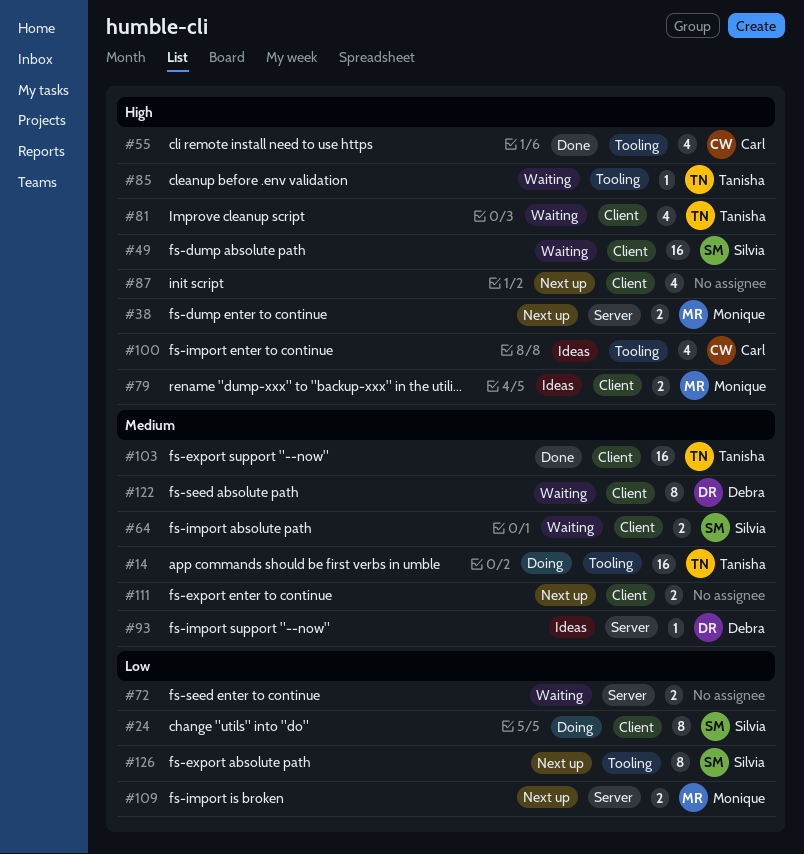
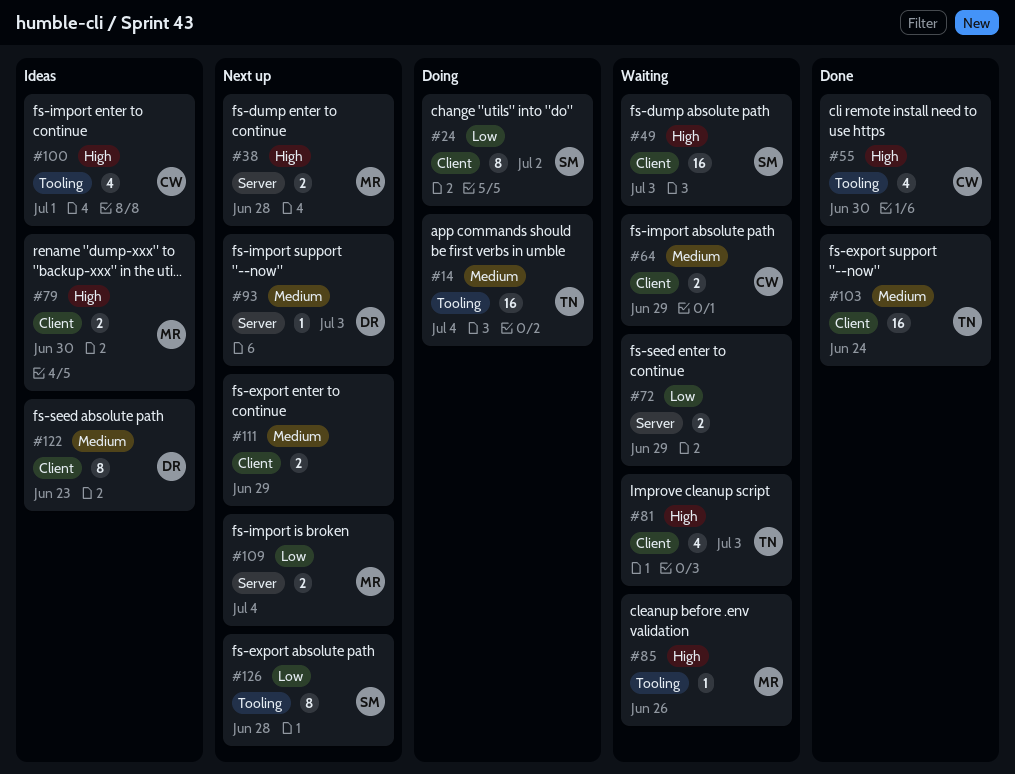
#64, owner: Silvia -> Carl
#85, owner: Tanisha -> Monique
#87: present -> none
#93, status: Ideas -> Next up
#122, status: Waiting -> Ideas

